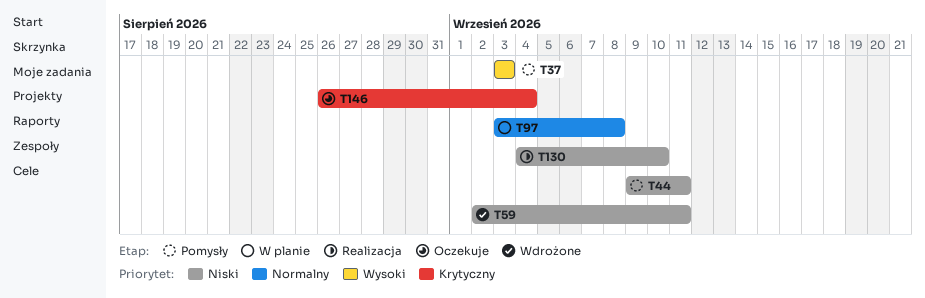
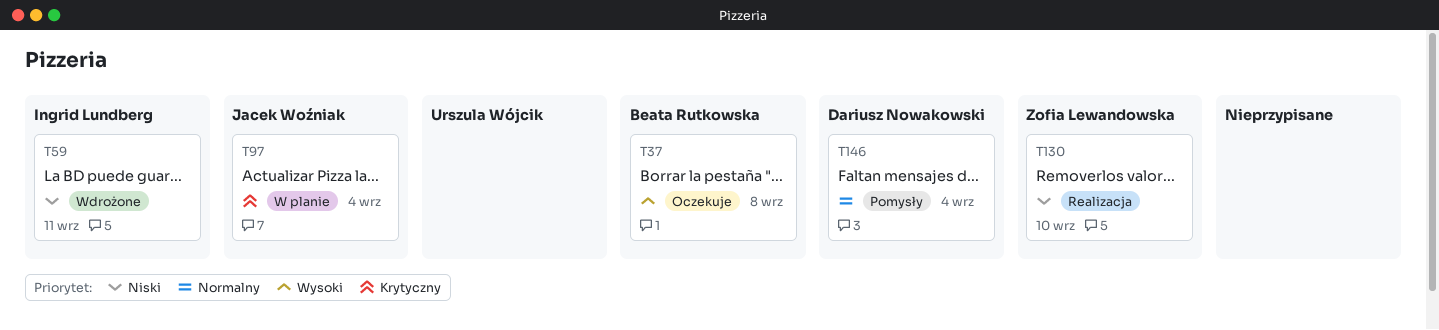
T37, status: Pomysły -> Oczekuje
T37, due: Sep 3 -> Sep 8
T44: present -> none
T97, priority: Normalny -> Krytyczny
T97, due: Sep 8 -> Sep 4
T146, status: Oczekuje -> Pomysły
T146, priority: Krytyczny -> Normalny

